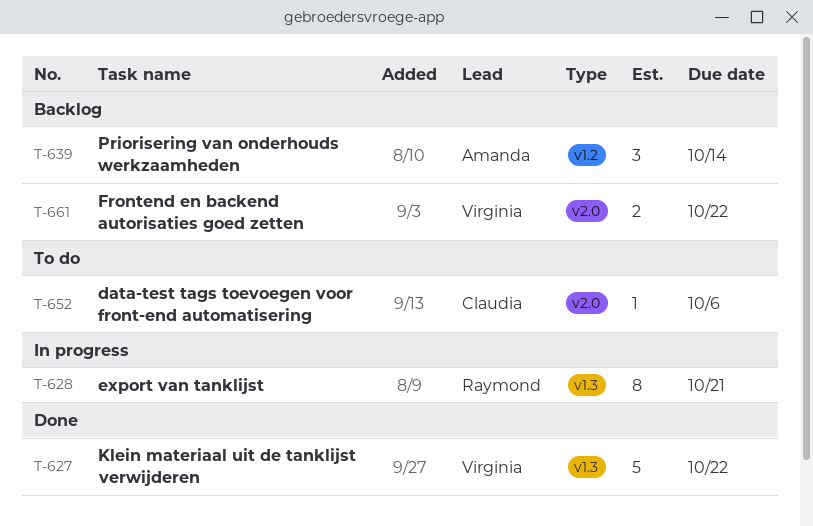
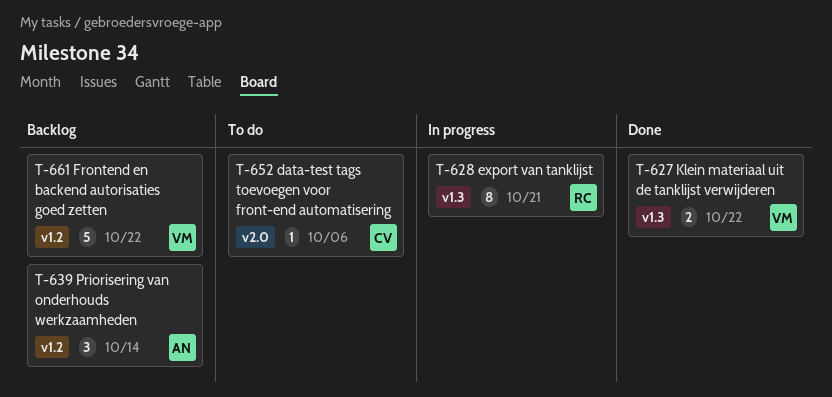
T-627, estimate: 5 -> 2
T-661, label: v2.0 -> v1.2
T-661, estimate: 2 -> 5

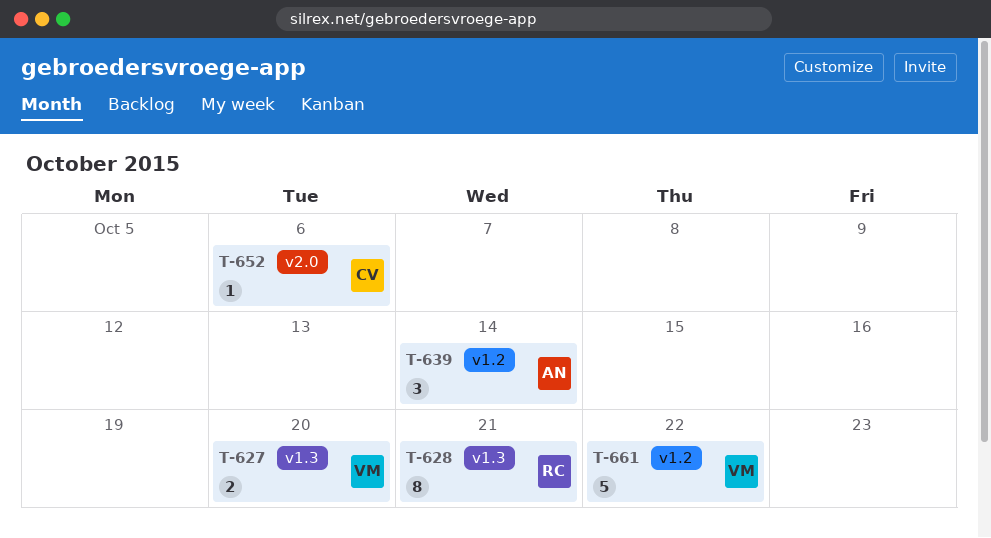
T-627, due: Oct 22 -> Oct 20

